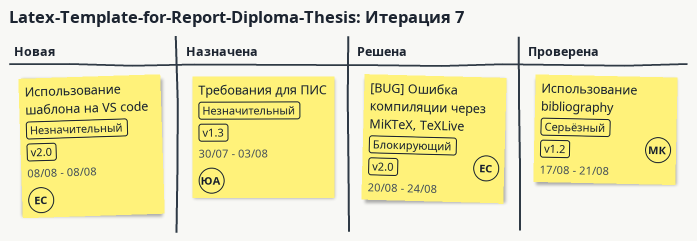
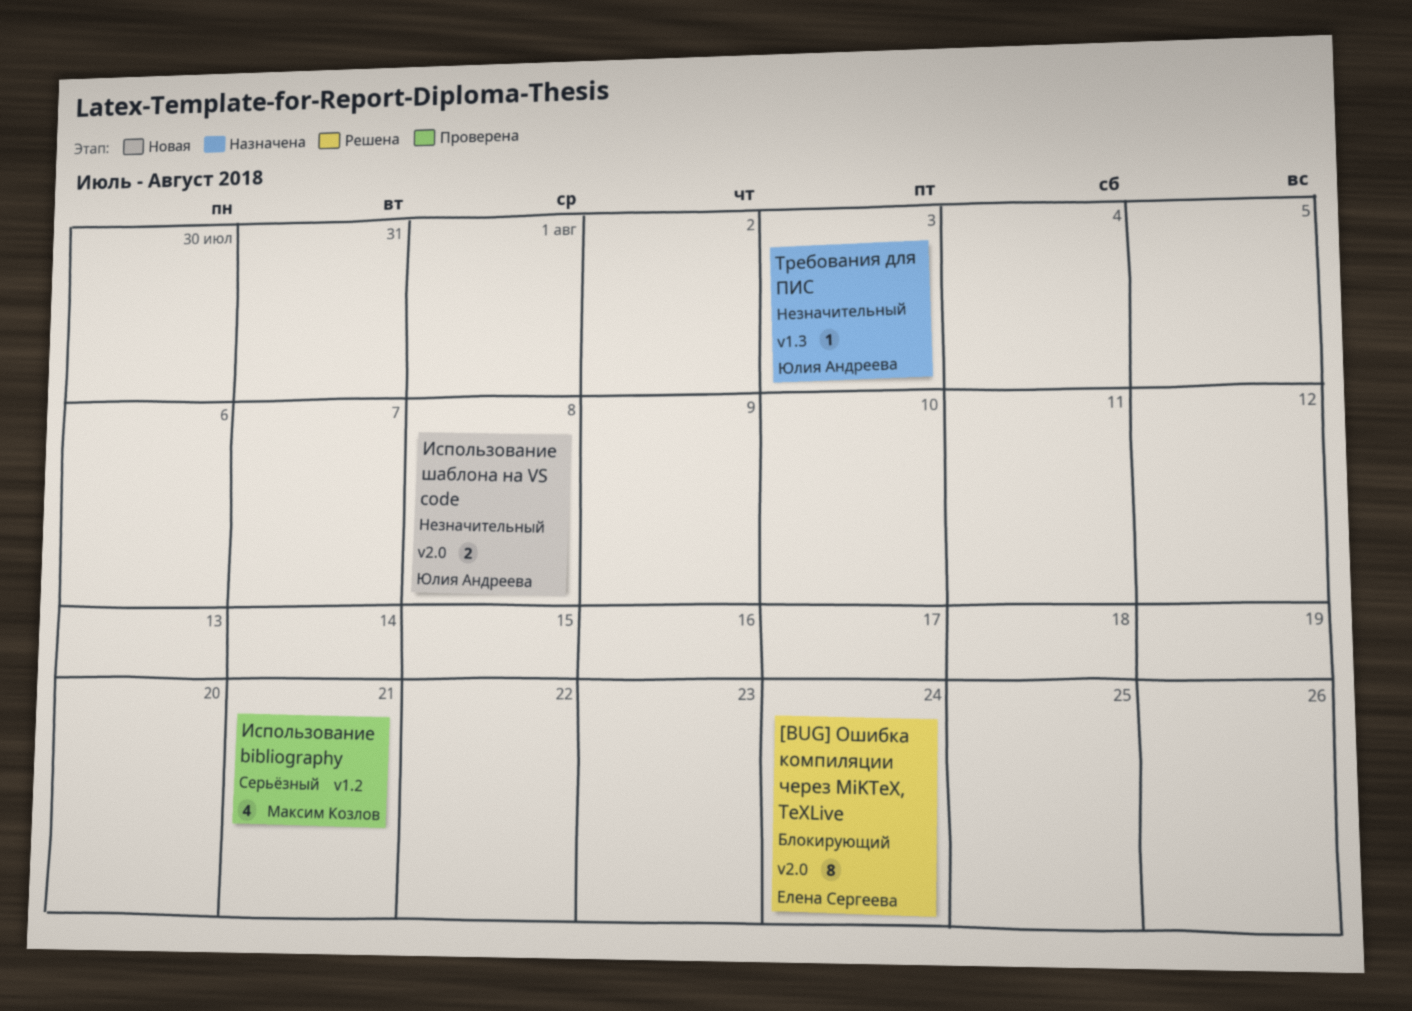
Использование шаблона на VS code, owner: Елена Сергеева -> Юлия Андреева

